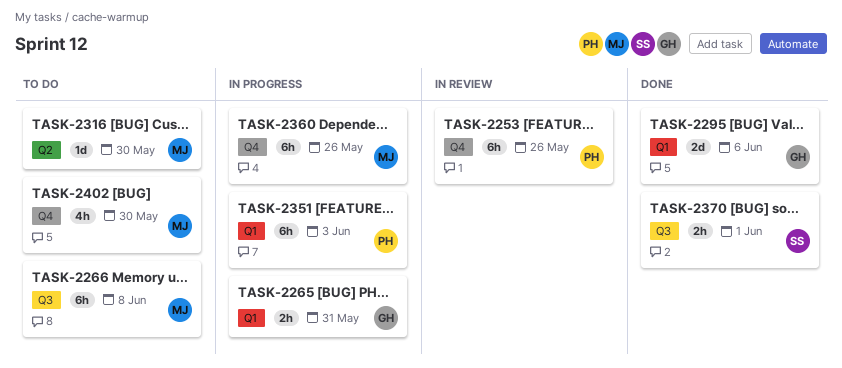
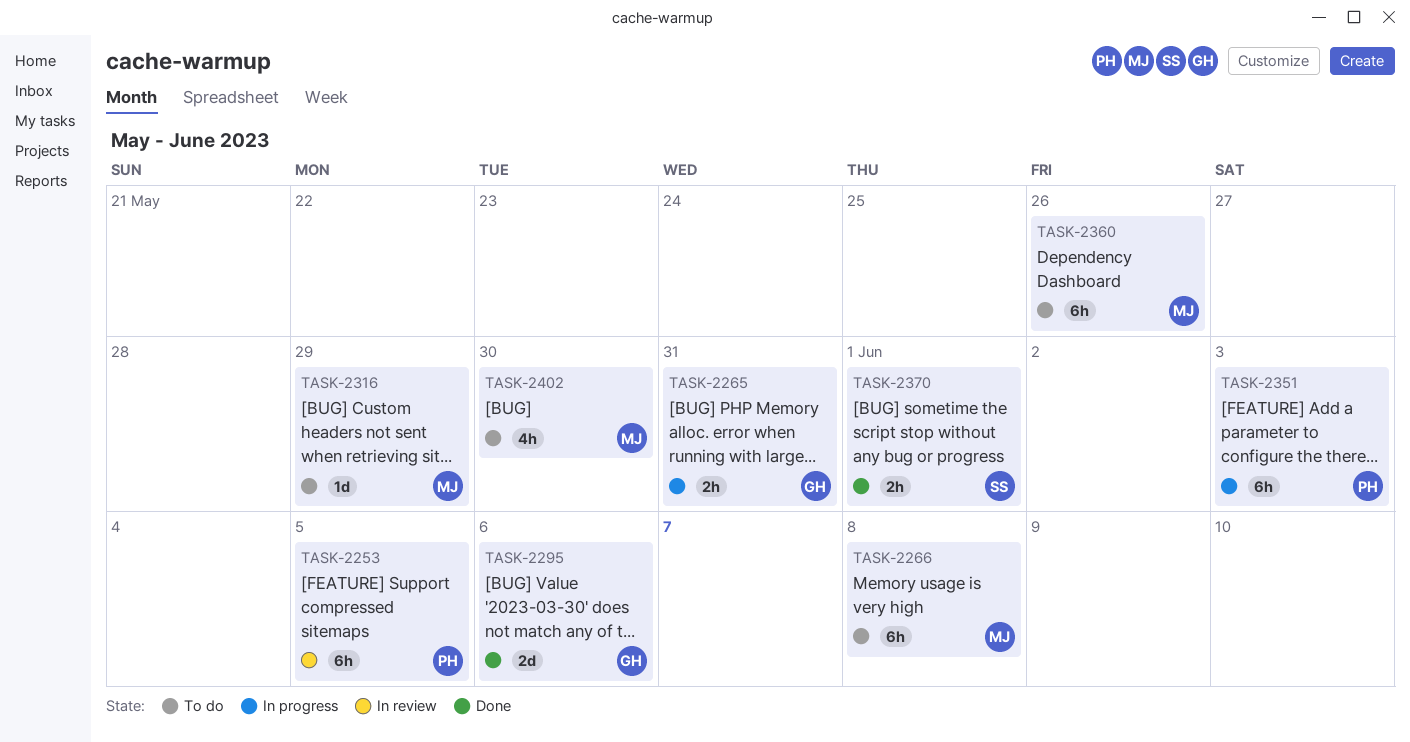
TASK-2253, due: May 26 -> Jun 5
TASK-2316, due: May 30 -> May 29
TASK-2360, status: In progress -> To do

